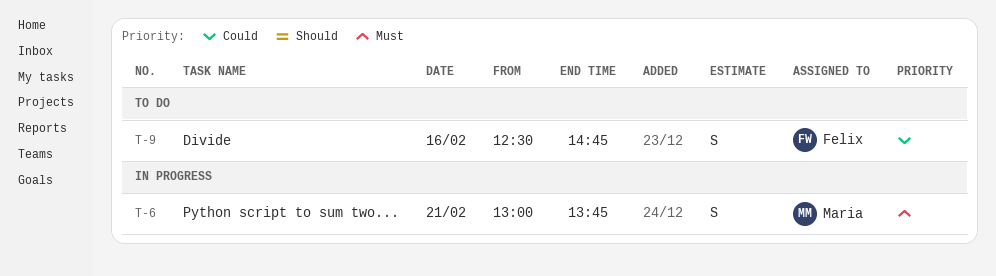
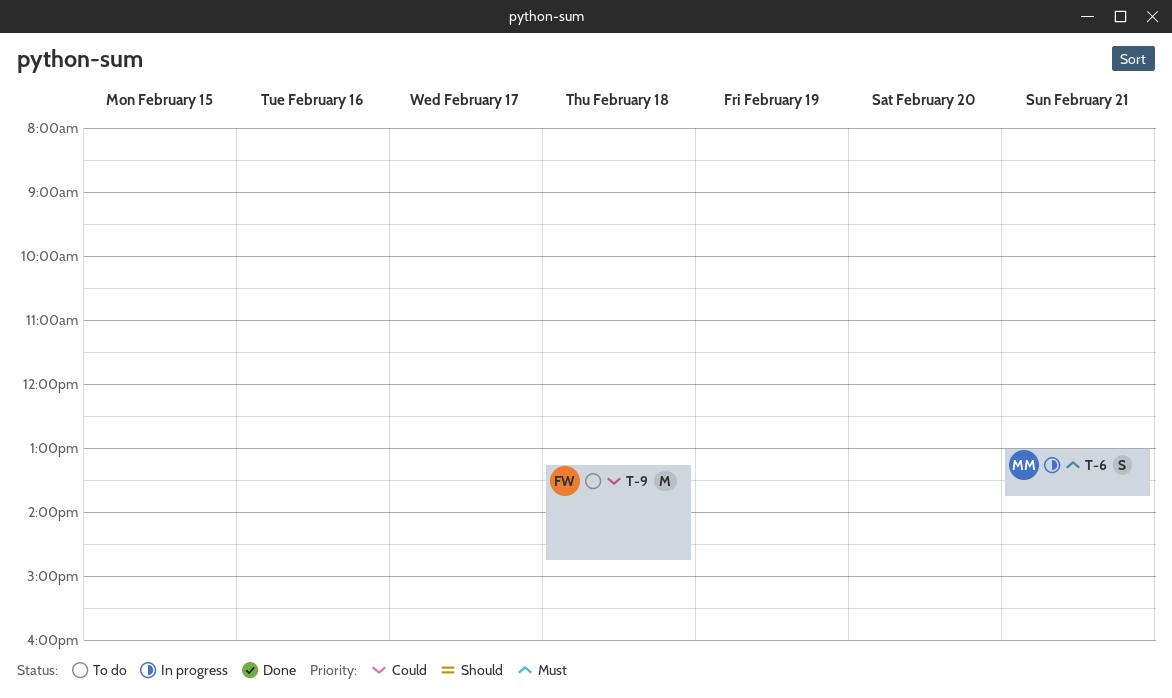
T-9, estimate: S -> M
T-9, day: Feb 16 -> Feb 18
T-9, begins: 12:30 -> 13:15

